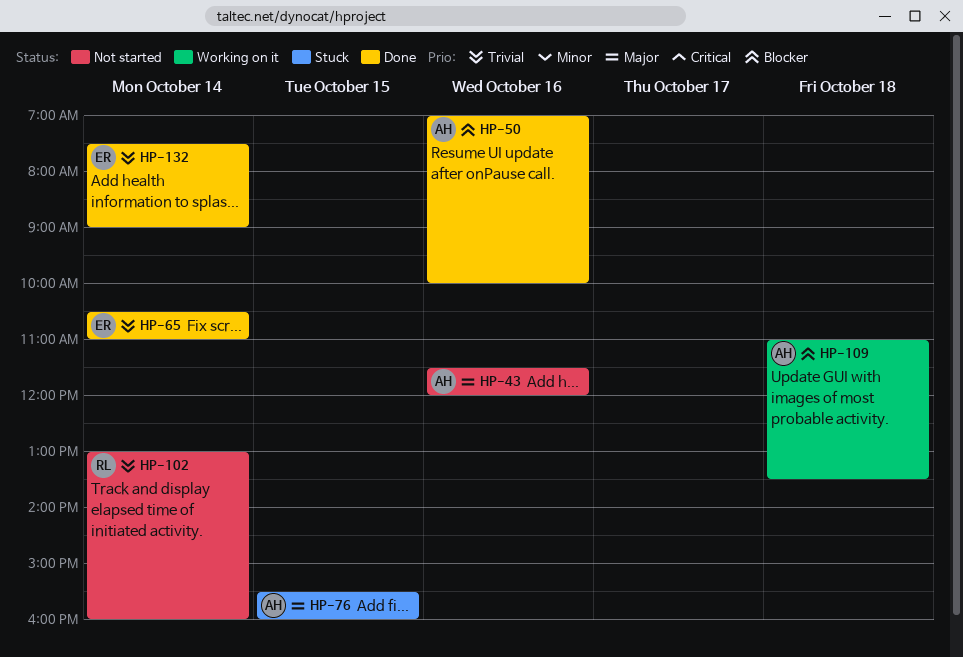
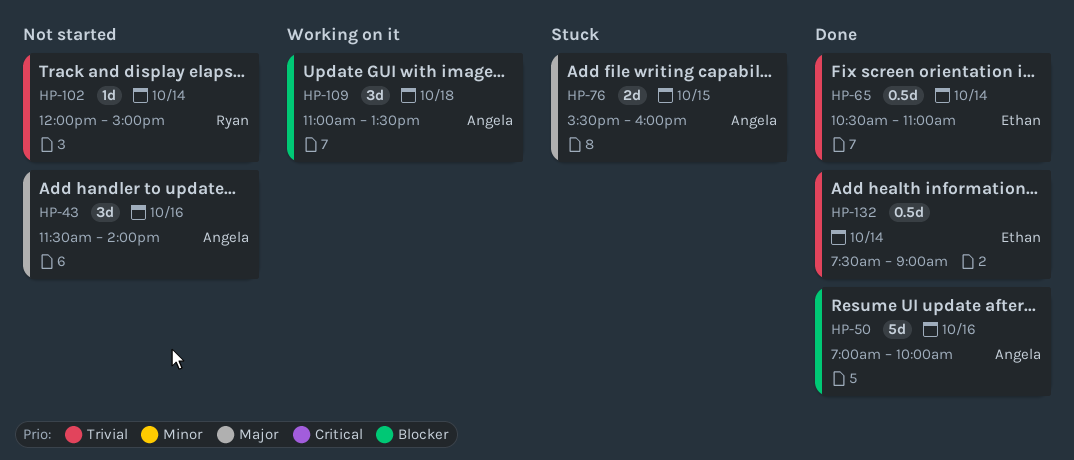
HP-43, ends: 12:00 -> 14:00
HP-102, begins: 13:00 -> 12:00
HP-102, ends: 16:00 -> 15:00

